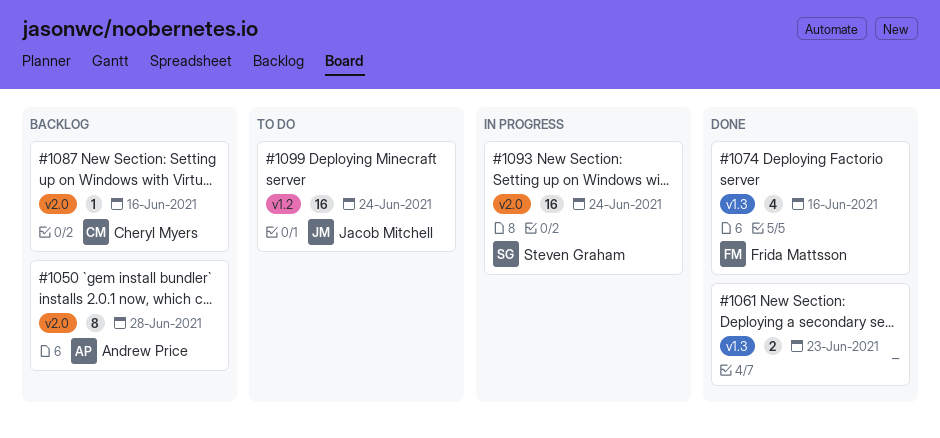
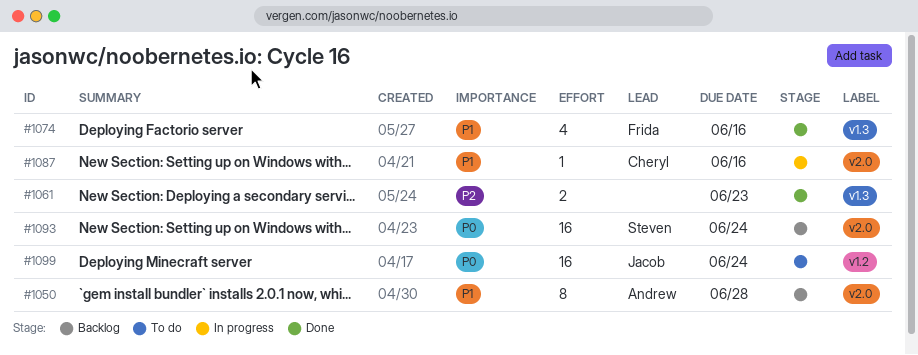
#1087, status: Backlog -> In progress
#1093, status: In progress -> Backlog

